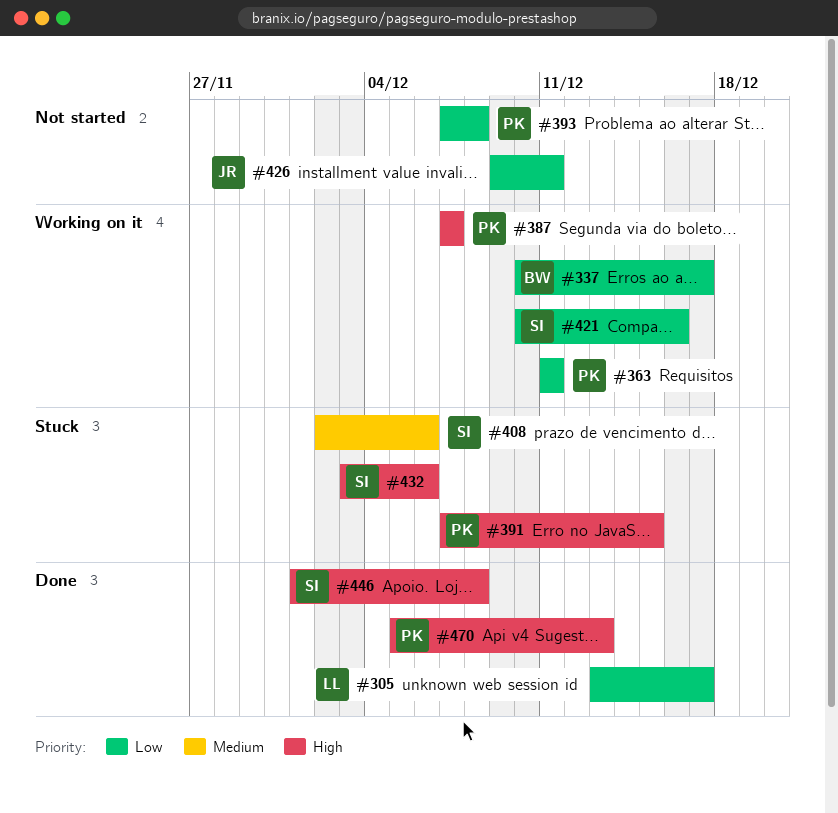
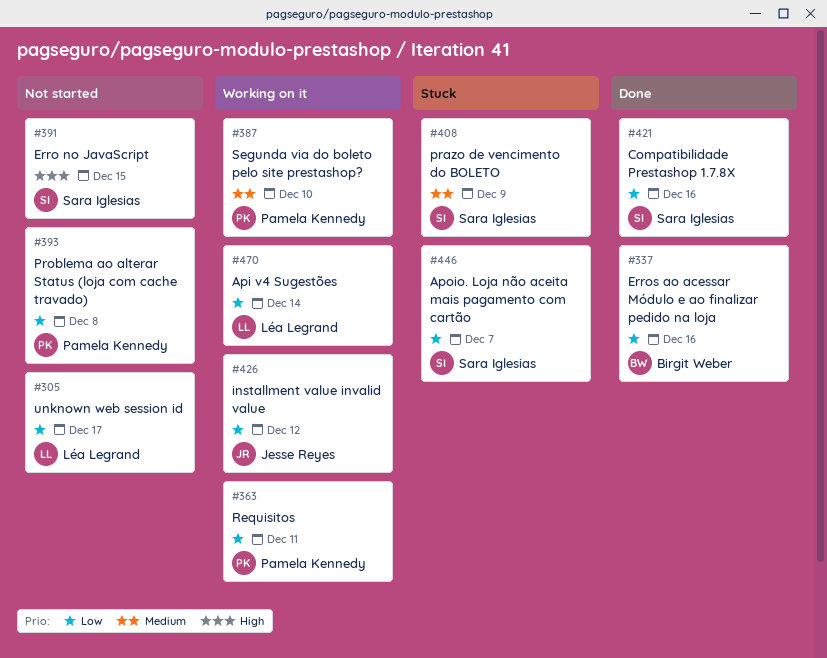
#305, status: Done -> Not started
#337, status: Working on it -> Done
#337, due: Dec 17 -> Dec 16
#387, priority: High -> Medium
#387, due: Dec 7 -> Dec 10
#391, status: Stuck -> Not started
#391, owner: Pamela Kennedy -> Sara Iglesias
#408, due: Dec 6 -> Dec 9
#421, status: Working on it -> Done
#426, status: Not started -> Working on it
#426, due: Dec 11 -> Dec 12
#432: present -> none
#446, status: Done -> Stuck
#446, priority: High -> Low
#446, due: Dec 8 -> Dec 7
#470, status: Done -> Working on it
#470, owner: Pamela Kennedy -> Léa Legrand
#470, priority: High -> Low
#470, due: Dec 13 -> Dec 14

